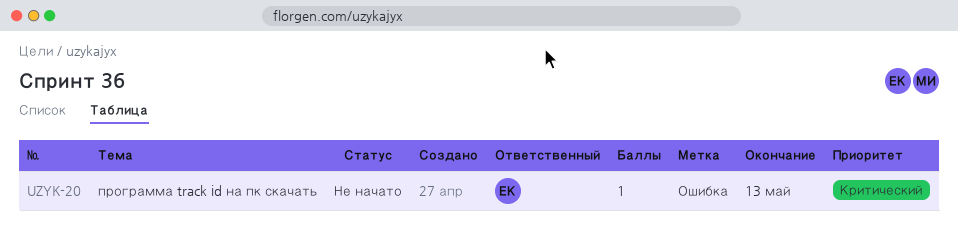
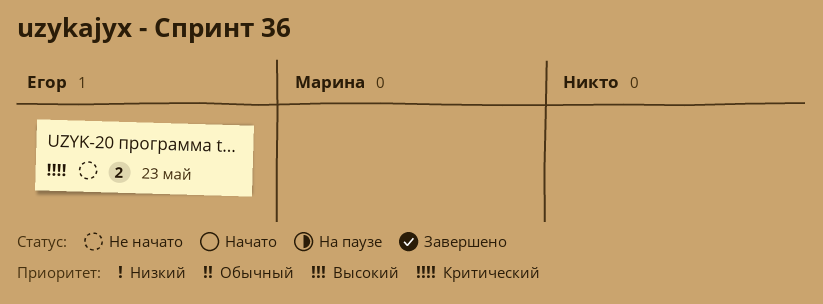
UZYK-20, estimate: 1 -> 2
UZYK-20, due: May 13 -> May 23

